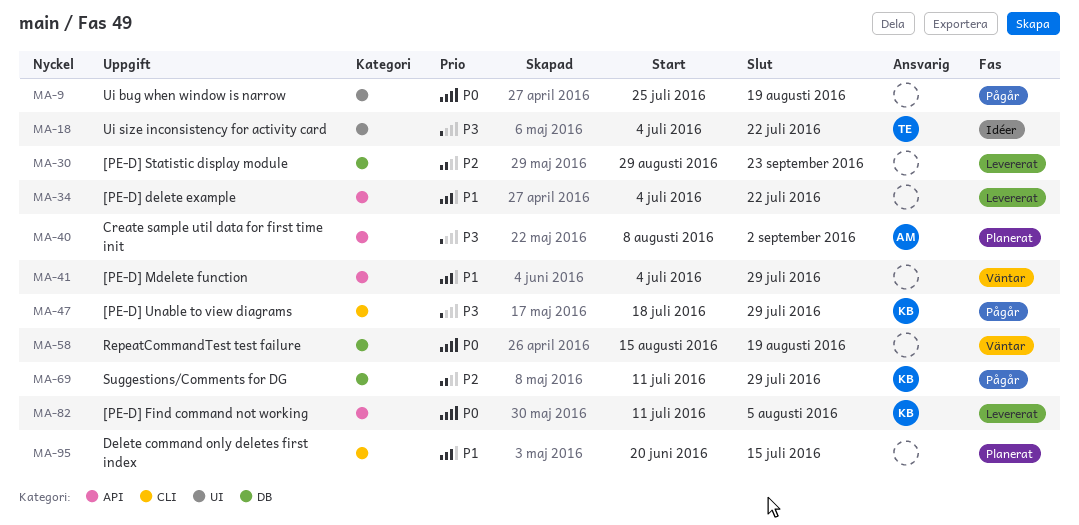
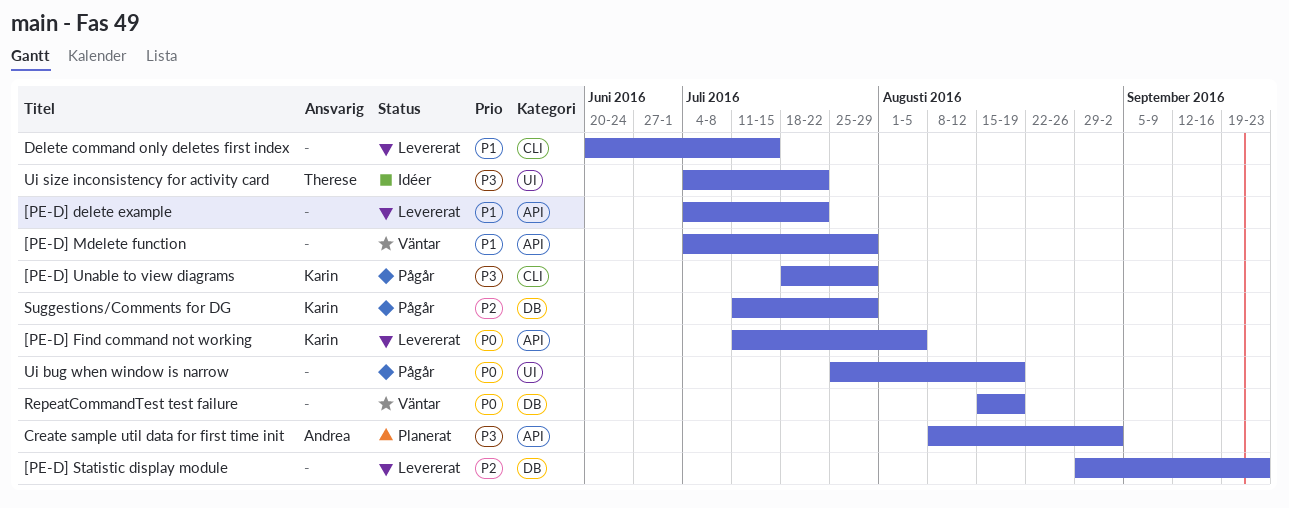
Delete command only deletes first index, status: Planerat -> Levererat

